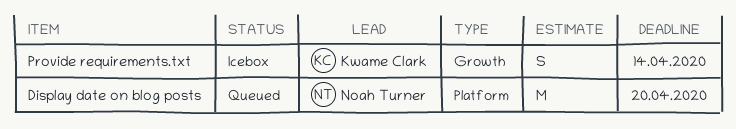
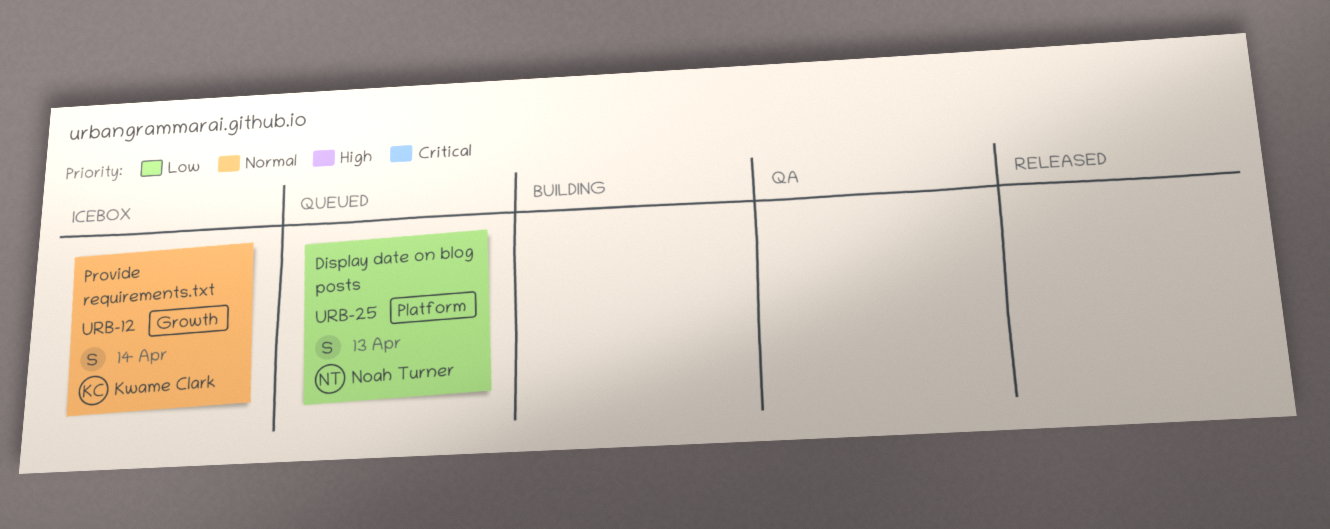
Display date on blog posts, estimate: M -> S
Display date on blog posts, due: Apr 20 -> Apr 13

